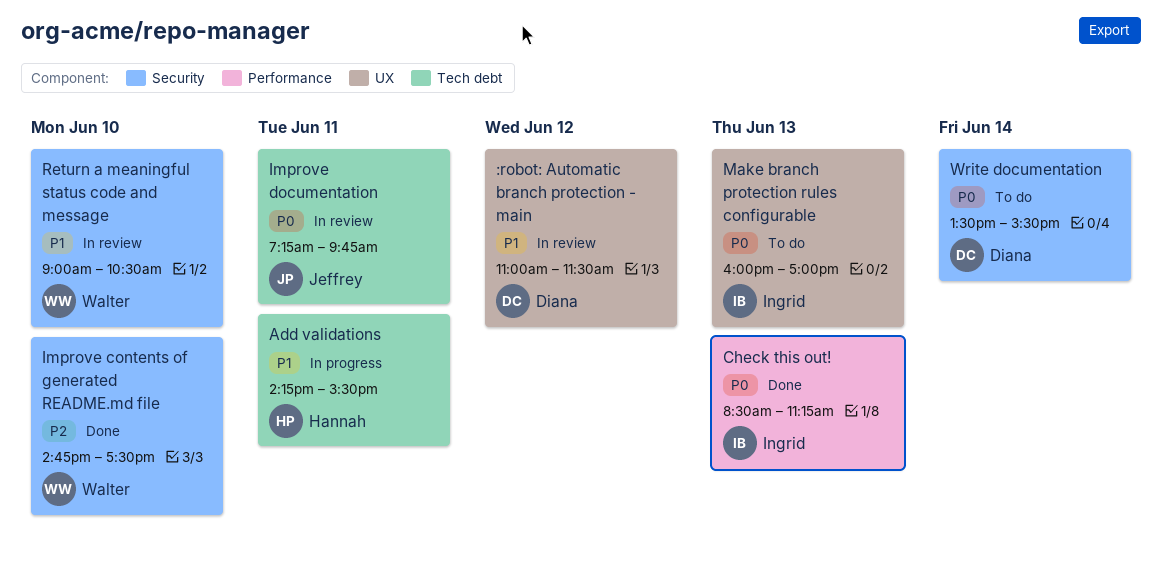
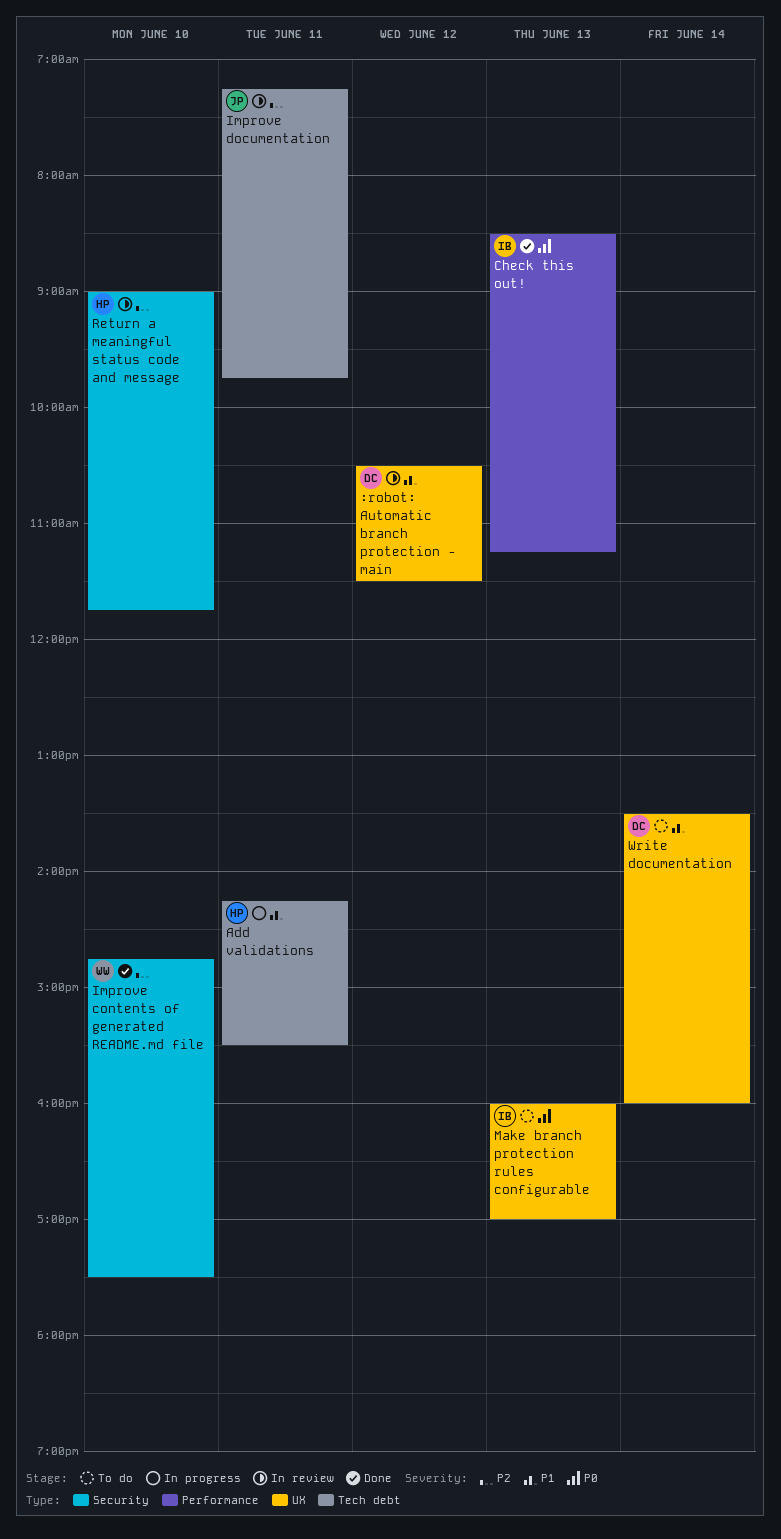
:robot: Automatic branch protection - main, begins: 11:00 -> 10:30
Improve documentation, priority: P0 -> P2
Return a meaningful status code and message, owner: Walter -> Hannah
Return a meaningful status code and message, priority: P1 -> P2
Return a meaningful status code and message, ends: 10:30 -> 11:45
Write documentation, priority: P0 -> P1
Write documentation, label: Security -> UX
Write documentation, ends: 15:30 -> 16:00

